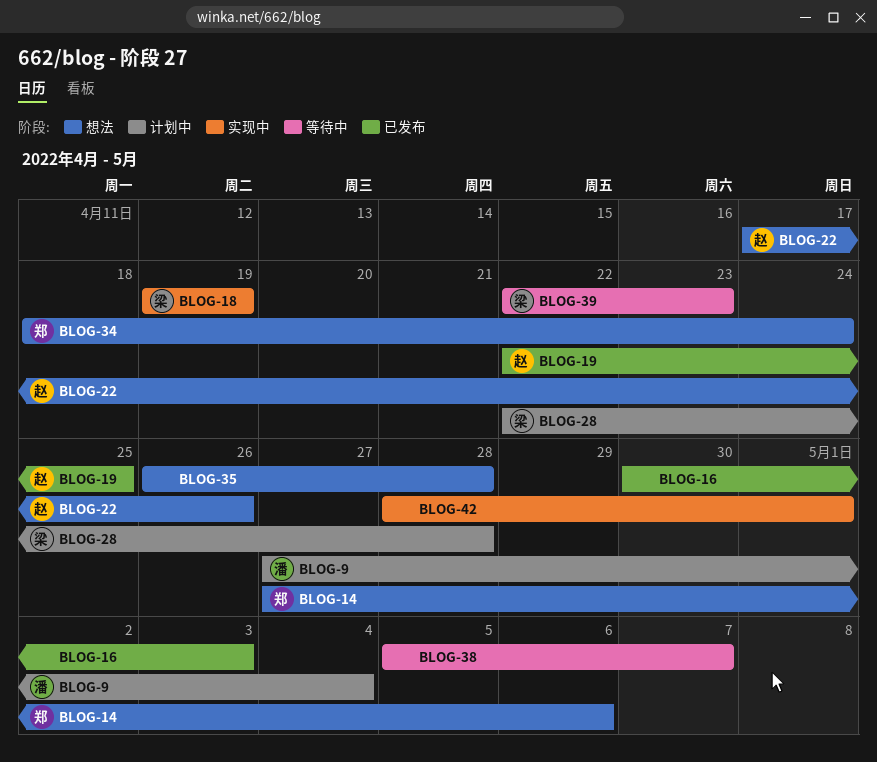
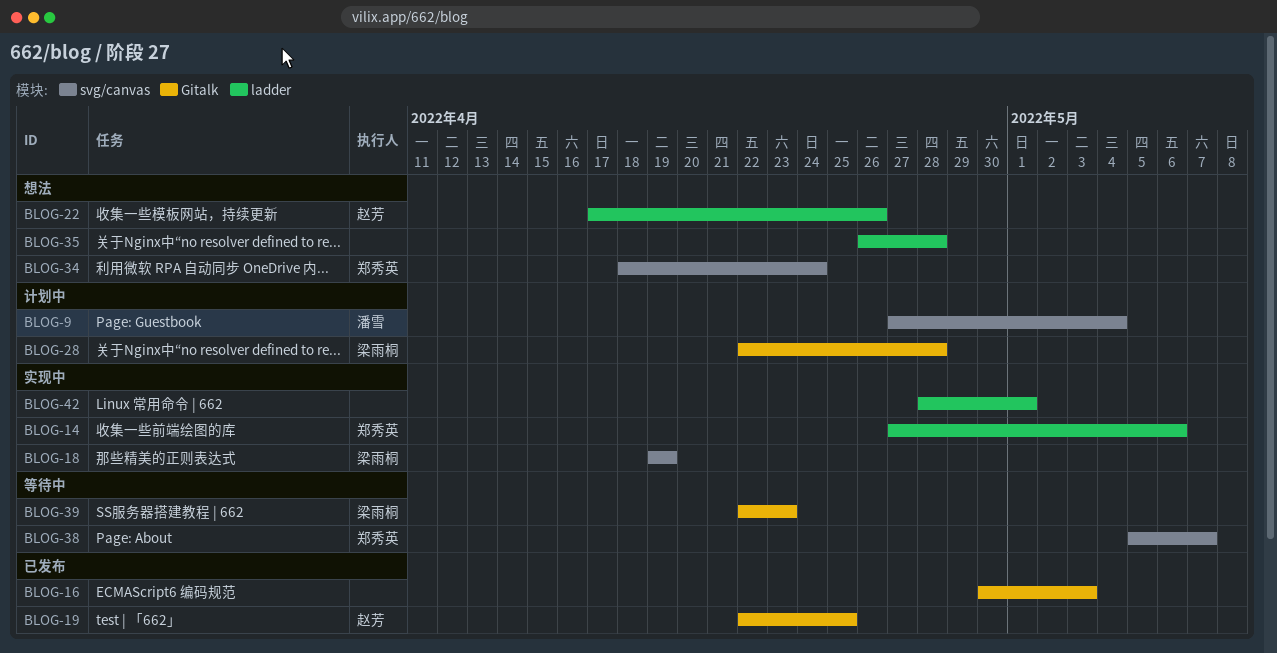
BLOG-14, status: 想法 -> 实现中
BLOG-38, owner: none -> 郑秀英

